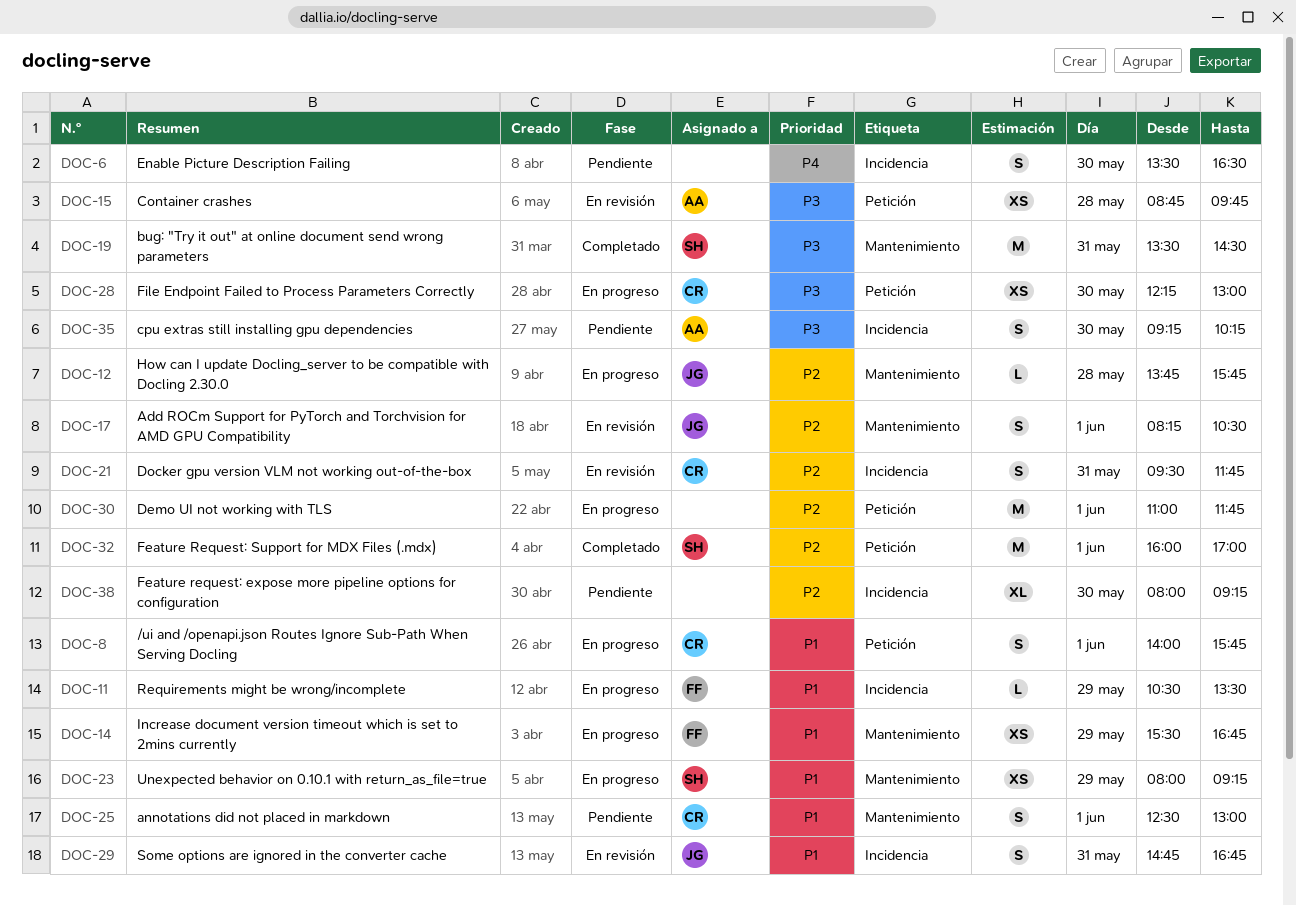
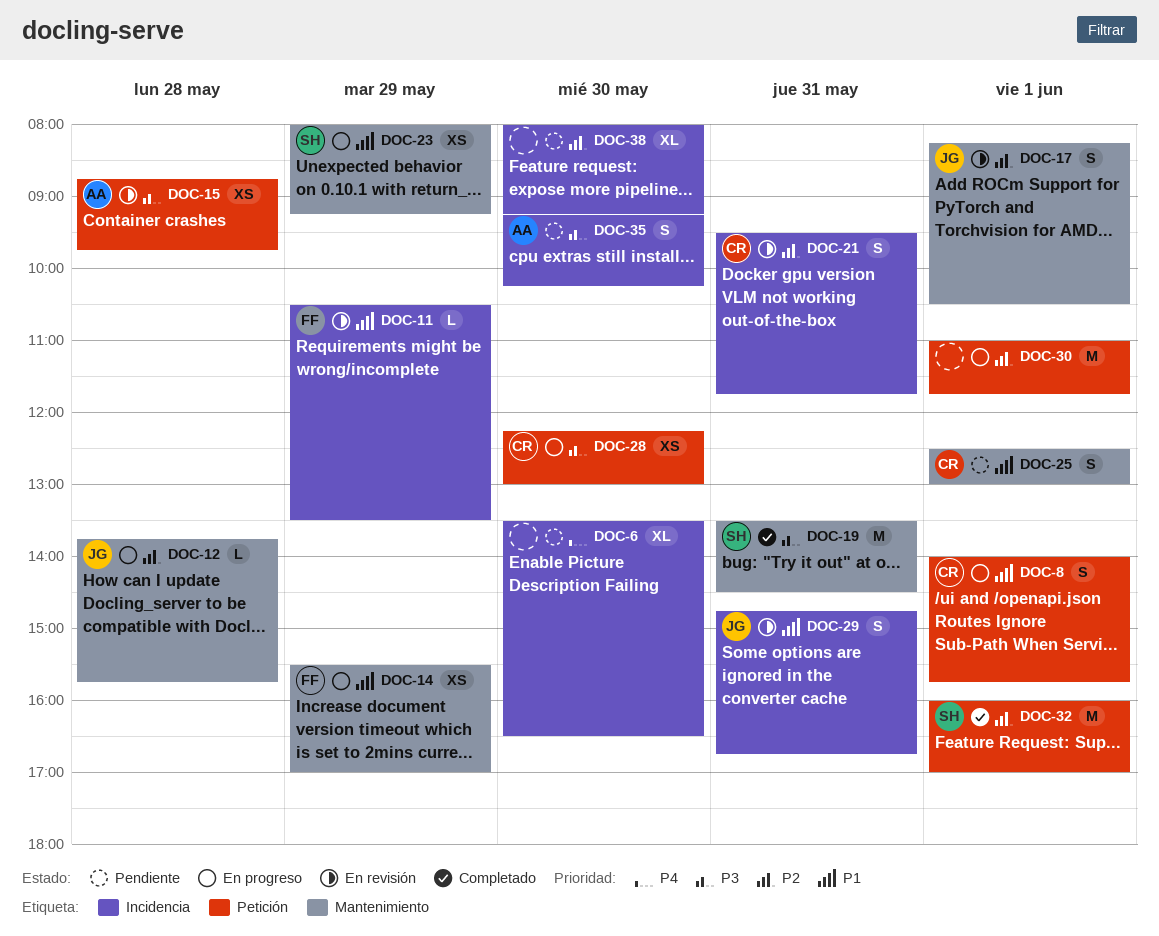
DOC-6, estimate: S -> XL
DOC-11, status: En progreso -> En revisión
DOC-14, ends: 16:45 -> 17:00

